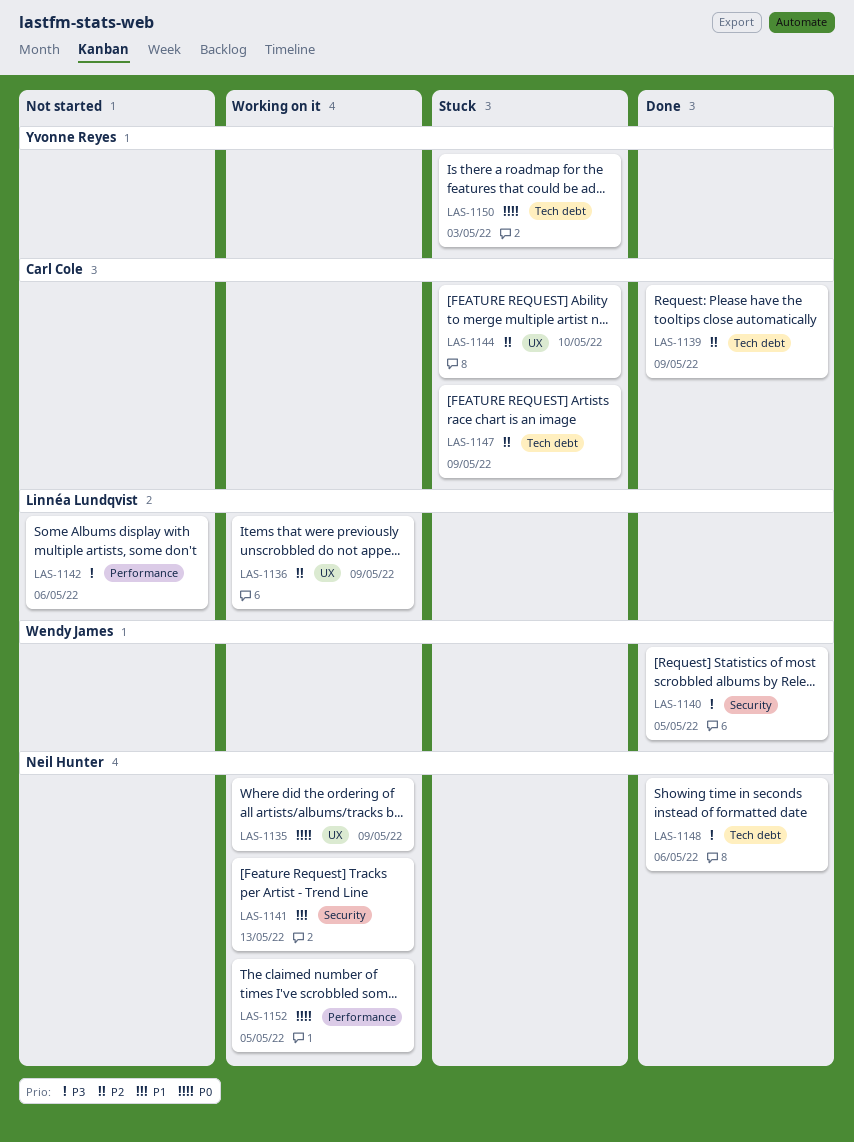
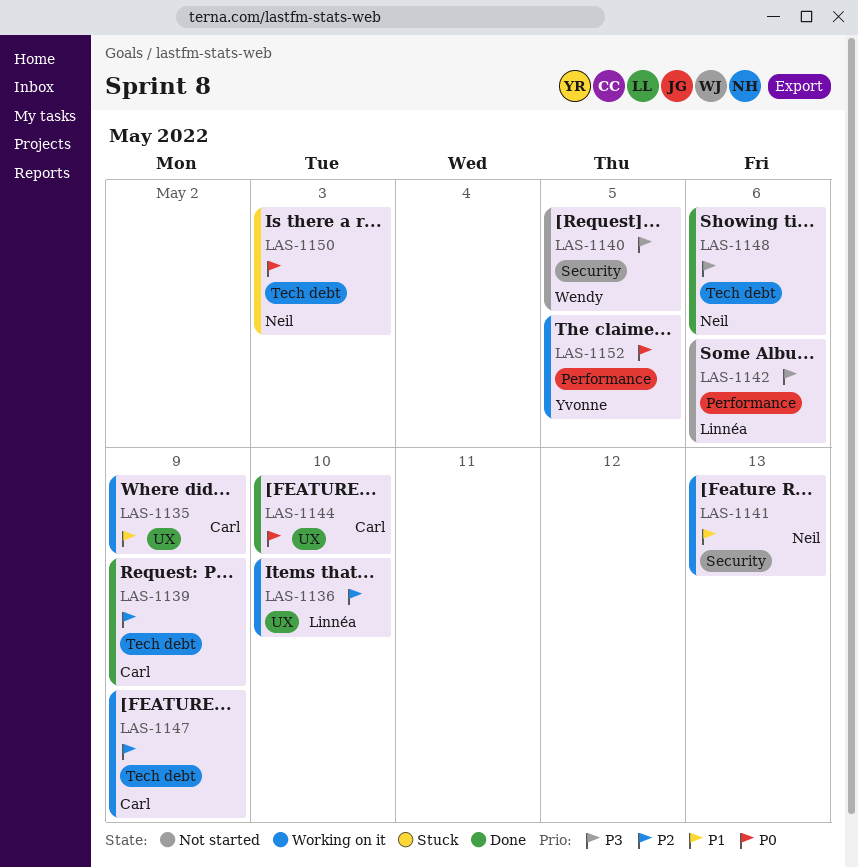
LAS-1135, owner: Neil Hunter -> Carl Cole
LAS-1135, priority: P0 -> P1
LAS-1136, due: May 9 -> May 10
LAS-1140, status: Done -> Not started
LAS-1144, status: Stuck -> Done
LAS-1144, priority: P2 -> P0
LAS-1147, status: Stuck -> Working on it
LAS-1150, owner: Yvonne Reyes -> Neil Hunter
LAS-1152, owner: Neil Hunter -> Yvonne Reyes

